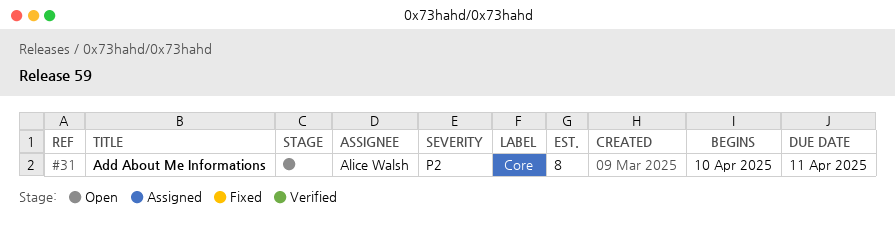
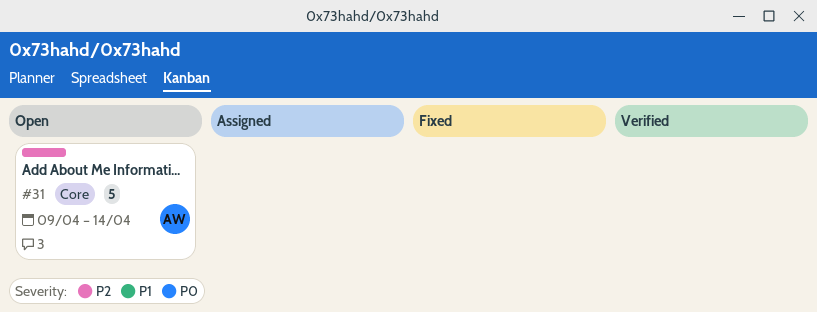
#31, estimate: 8 -> 5
#31, start: Apr 10 -> Apr 9
#31, due: Apr 11 -> Apr 14

